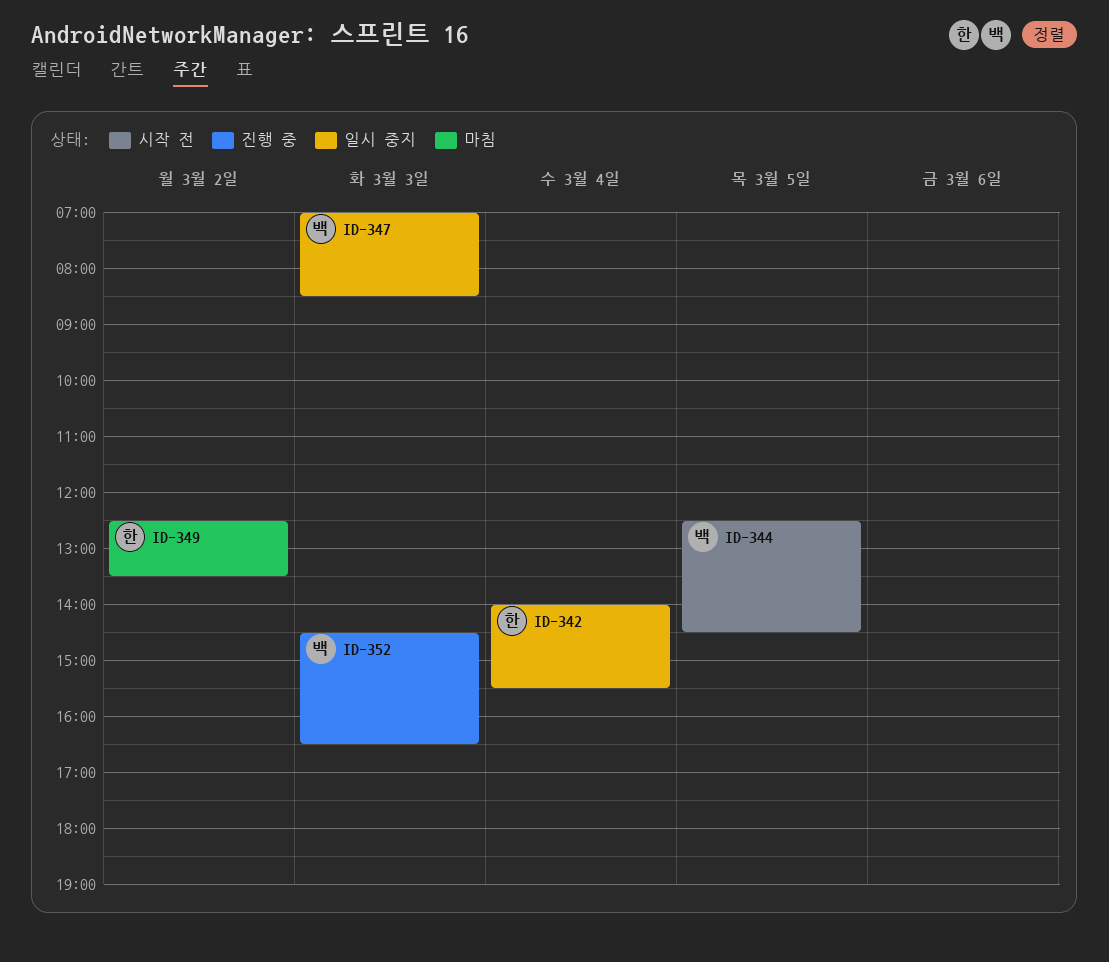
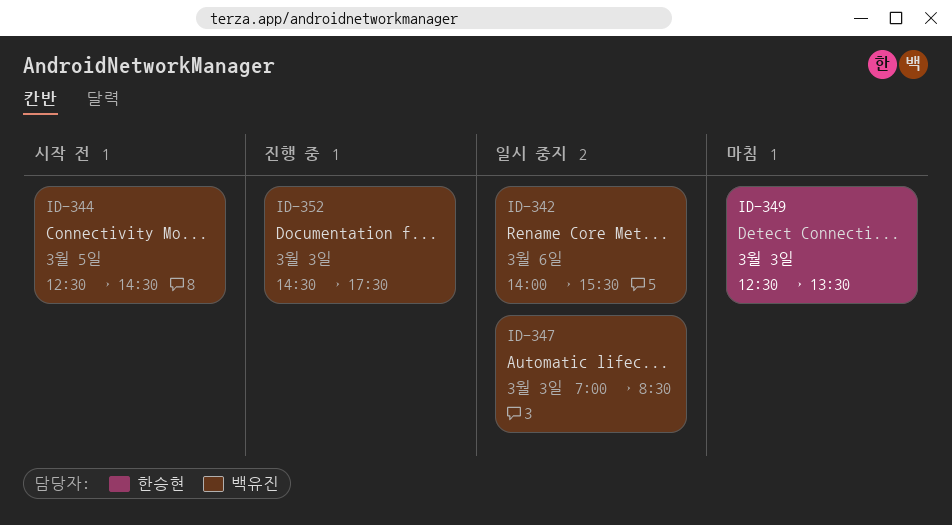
ID-342, owner: 한승현 -> 백유진
ID-342, day: Mar 4 -> Mar 6
ID-349, day: Mar 2 -> Mar 3
ID-352, ends: 16:30 -> 17:30

